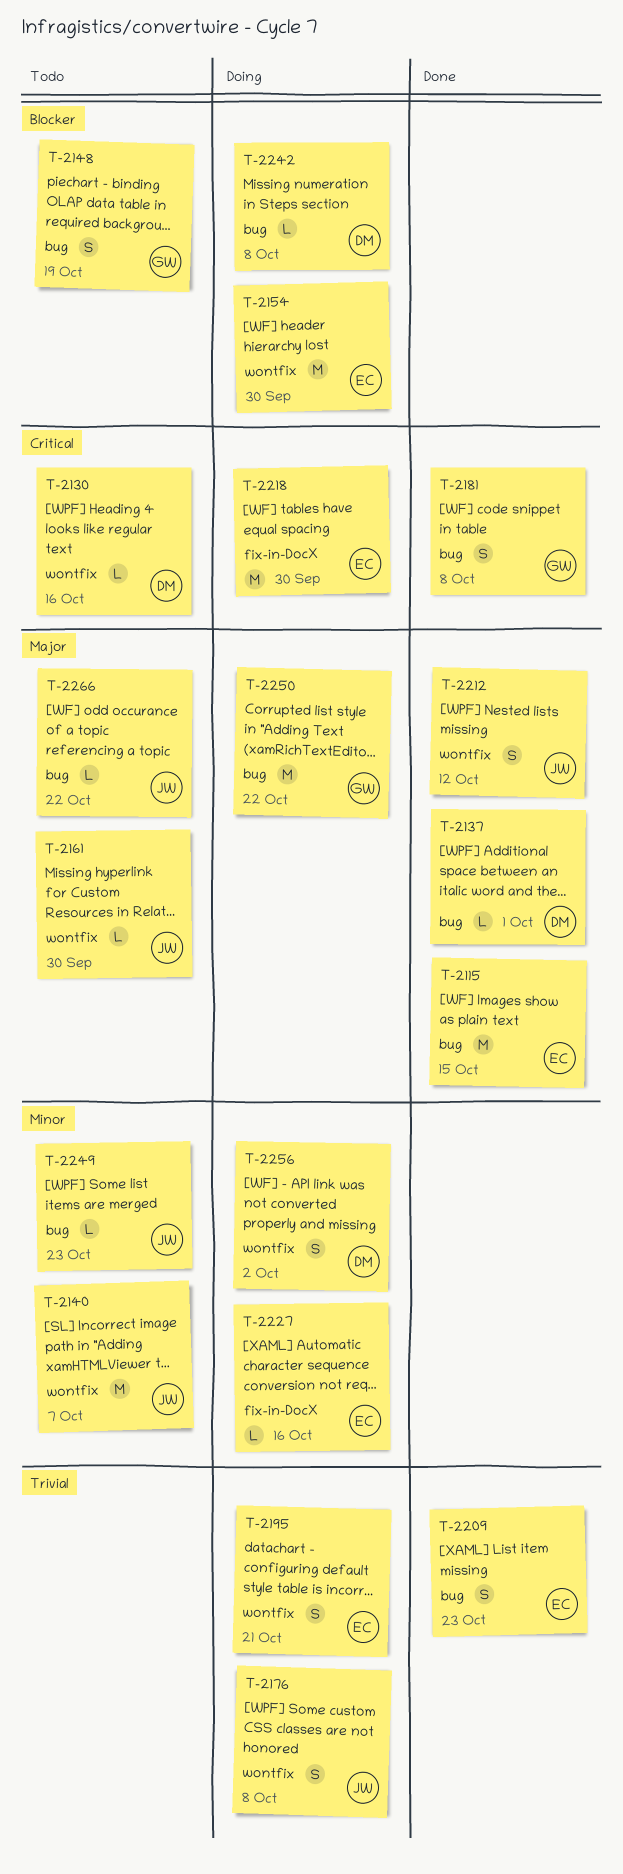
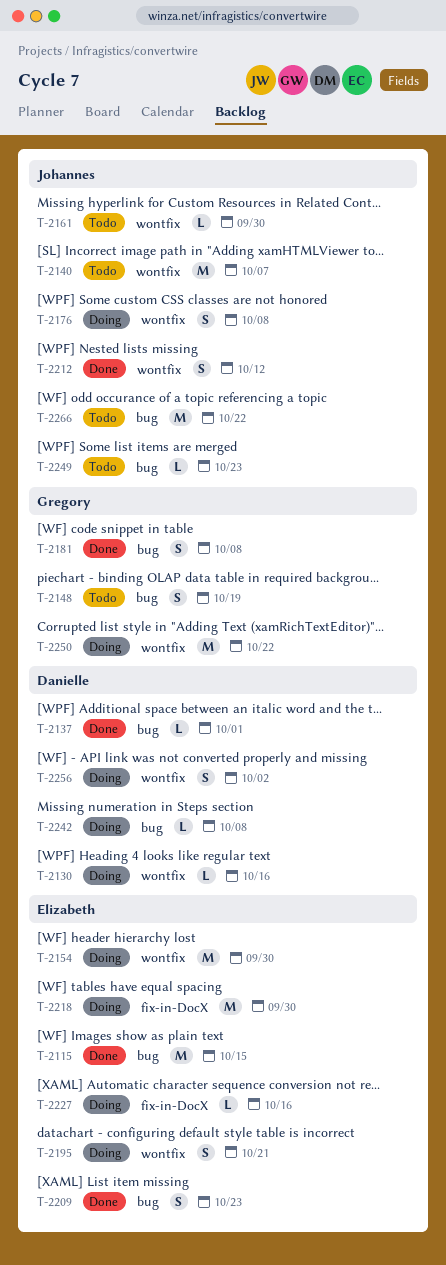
T-2130, status: Todo -> Doing
T-2250, label: bug -> wontfix
T-2266, estimate: L -> M

